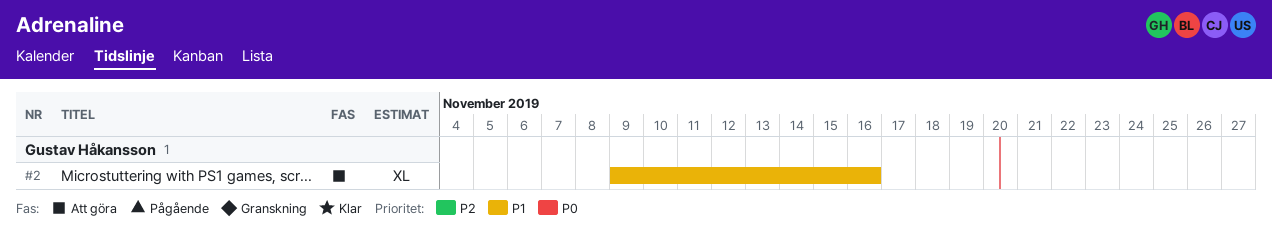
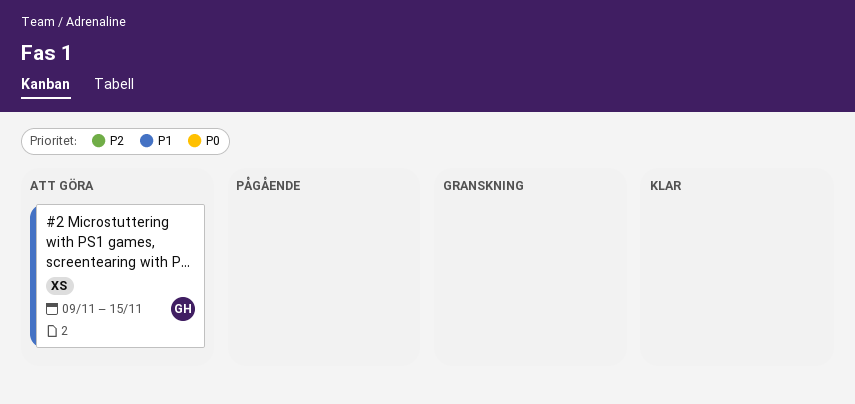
#2, estimate: XL -> XS
#2, due: Nov 16 -> Nov 15

